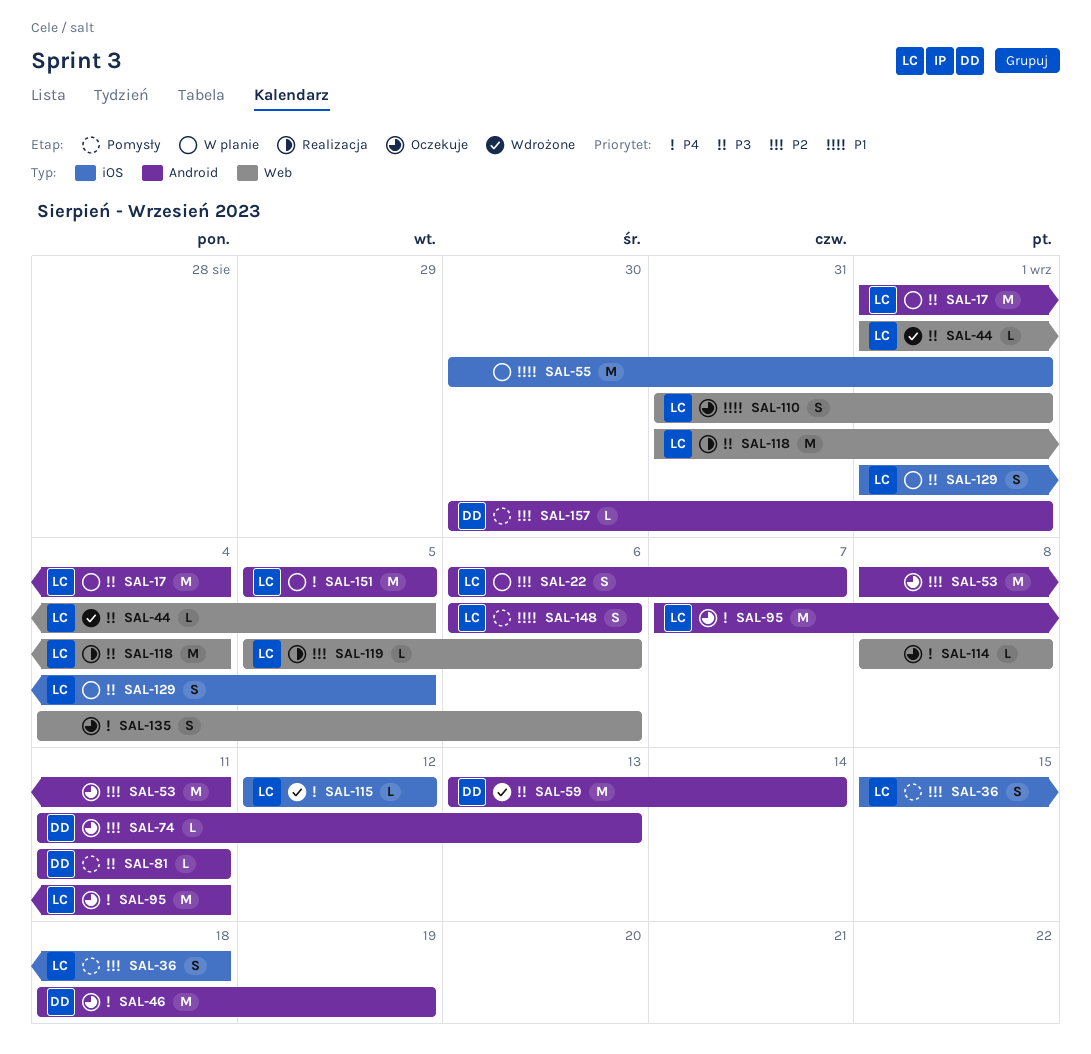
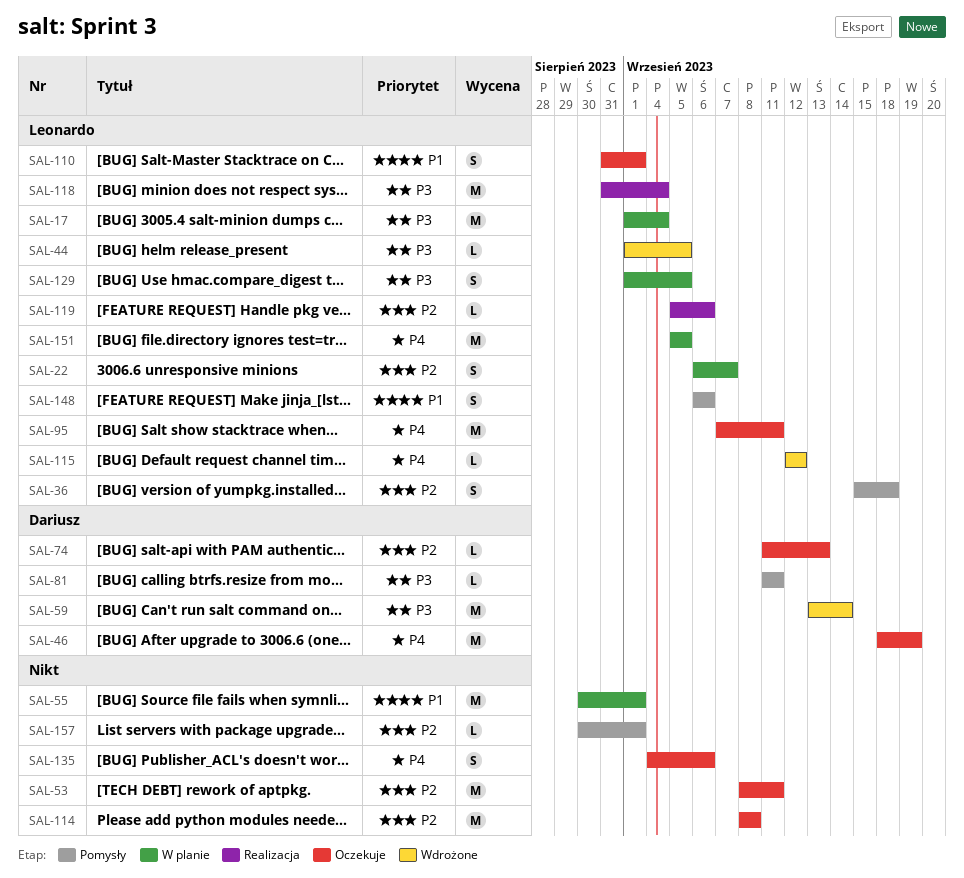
SAL-114, priority: P4 -> P2
SAL-114, estimate: L -> M
SAL-157, owner: Dariusz -> none

